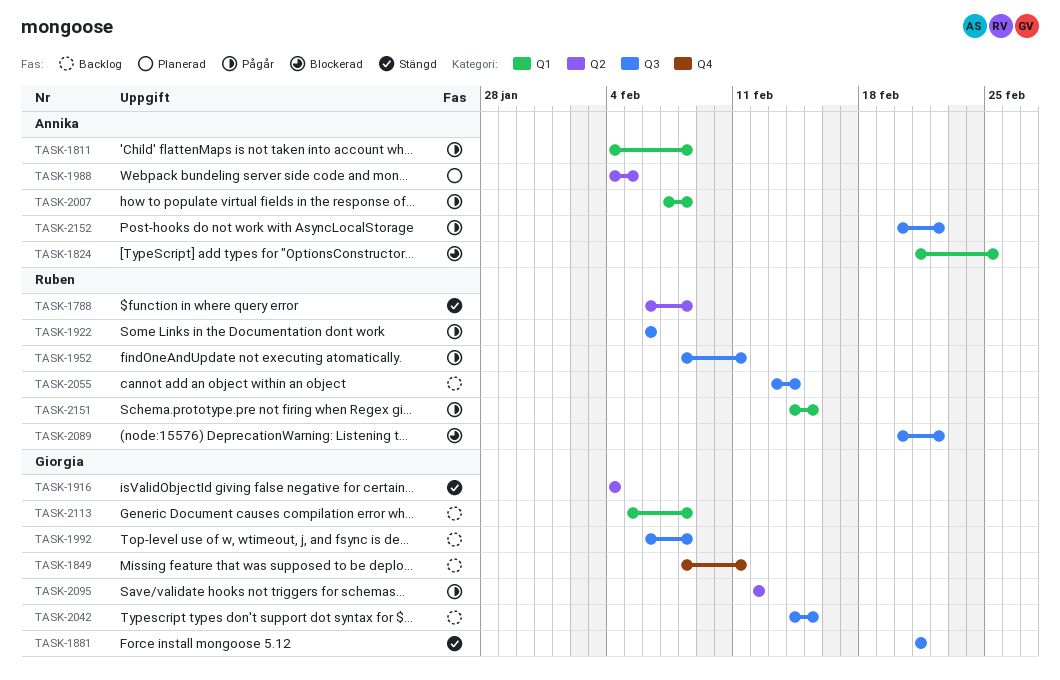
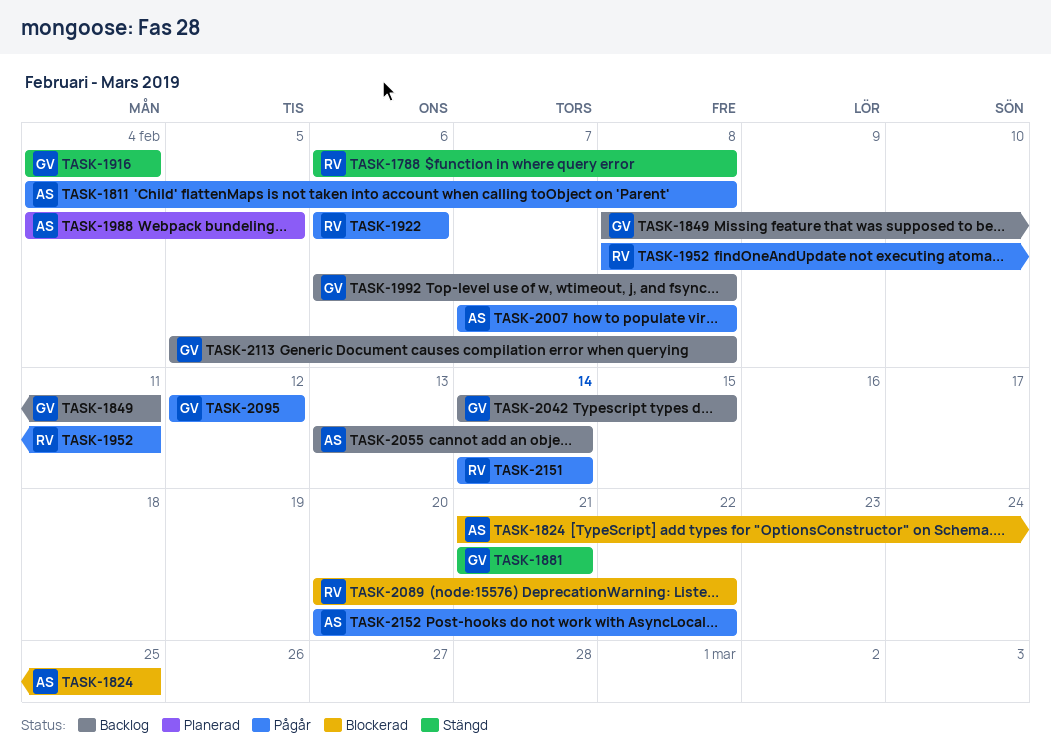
TASK-2055, owner: Ruben -> Annika
TASK-2151, due: Feb 15 -> Feb 14

